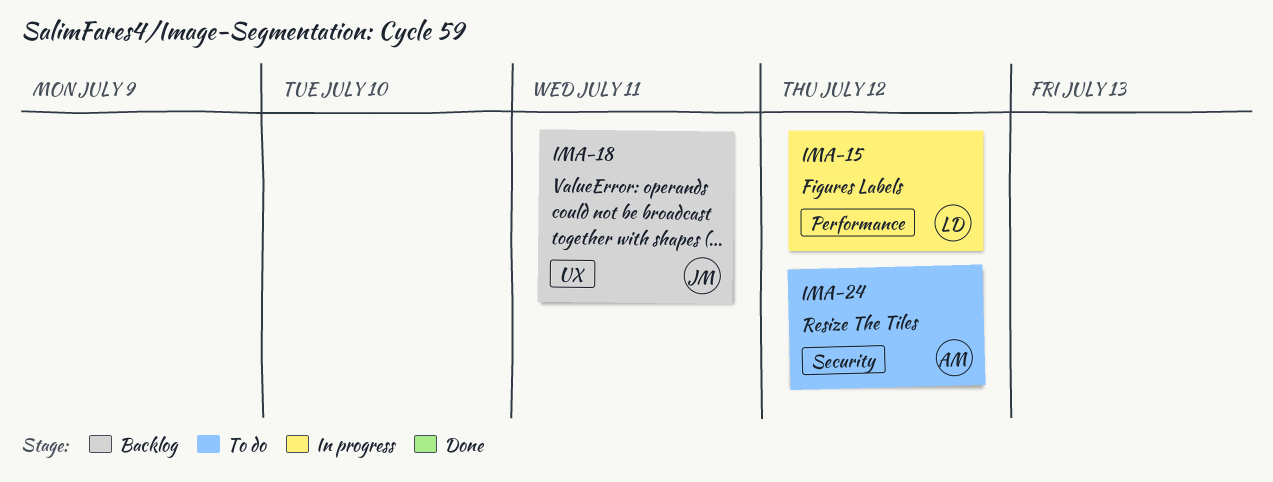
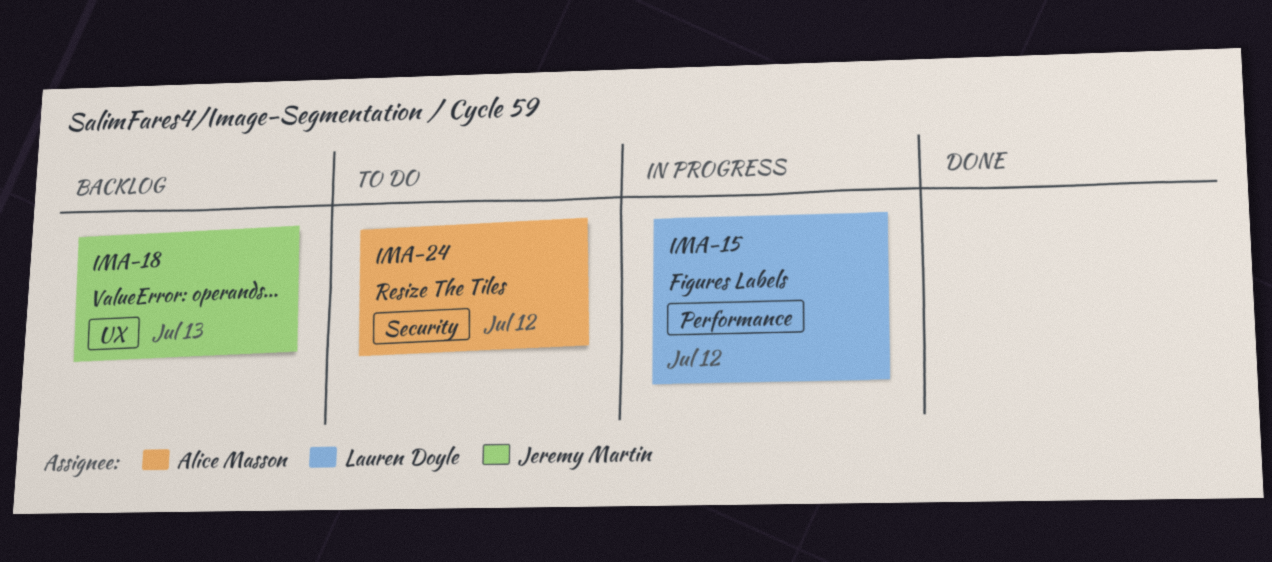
IMA-18, due: Jul 11 -> Jul 13

